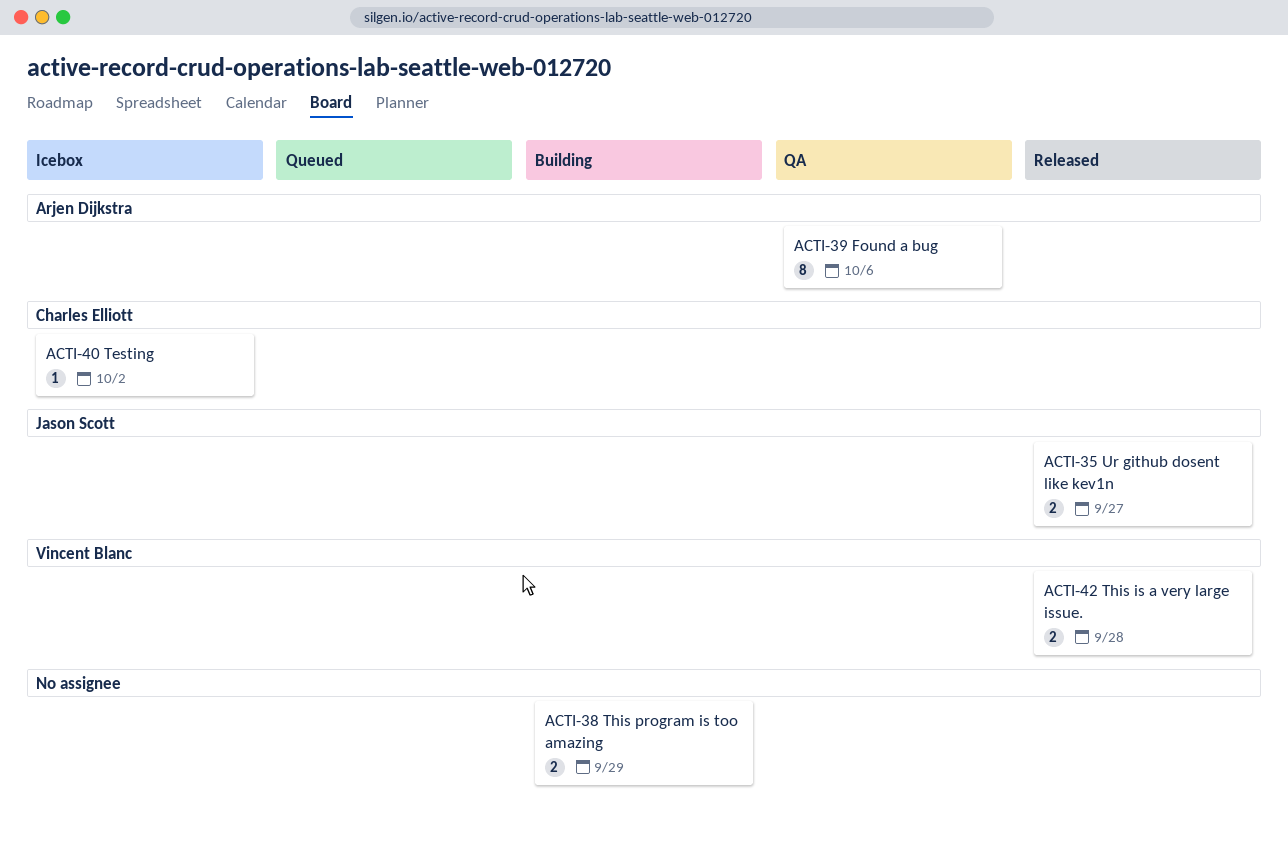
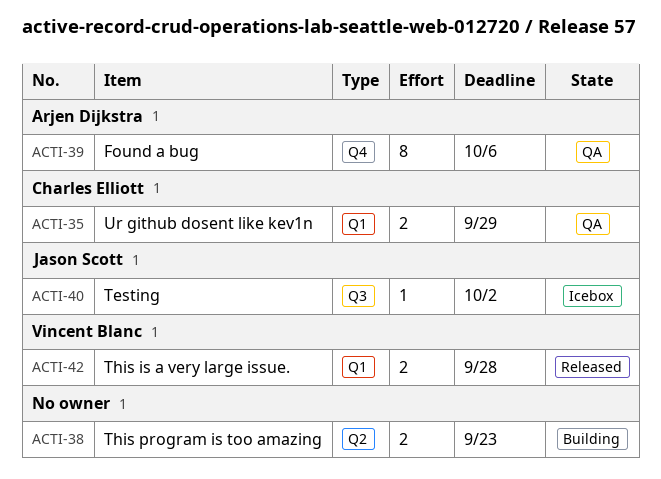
ACTI-35, status: Released -> QA
ACTI-35, owner: Jason Scott -> Charles Elliott
ACTI-35, due: Sep 27 -> Sep 29
ACTI-38, due: Sep 29 -> Sep 23
ACTI-40, owner: Charles Elliott -> Jason Scott

